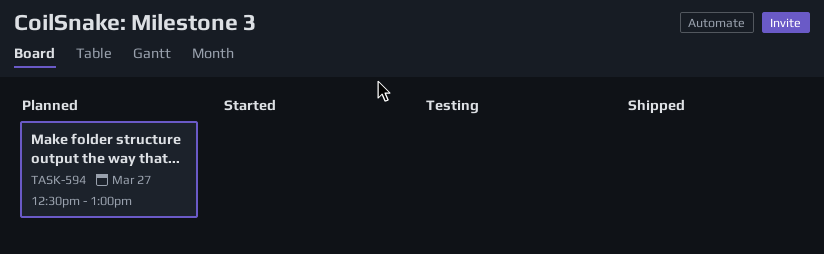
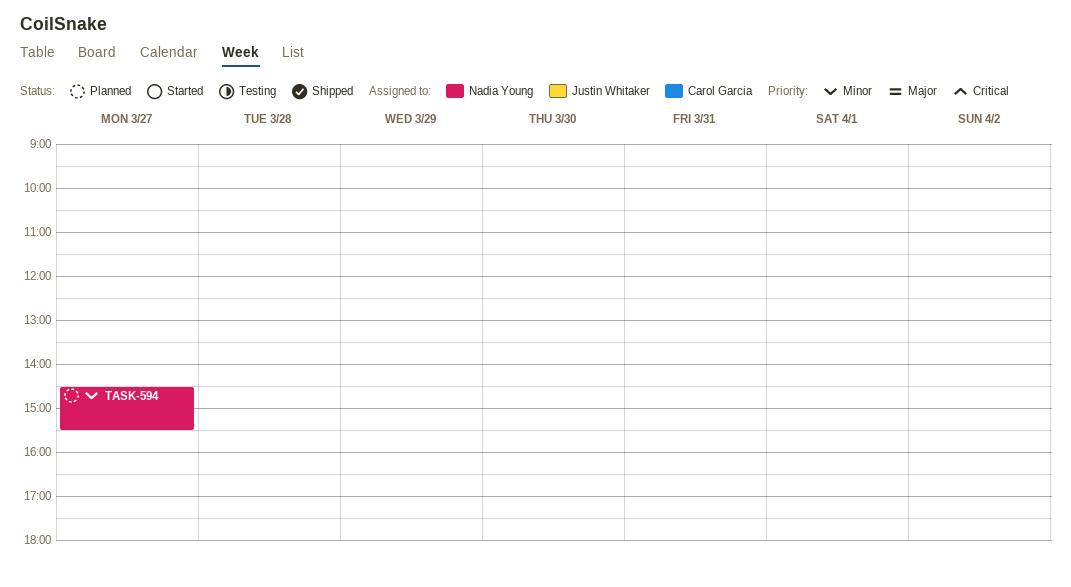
TASK-594, begins: 12:30 -> 14:30
TASK-594, ends: 13:00 -> 15:30

